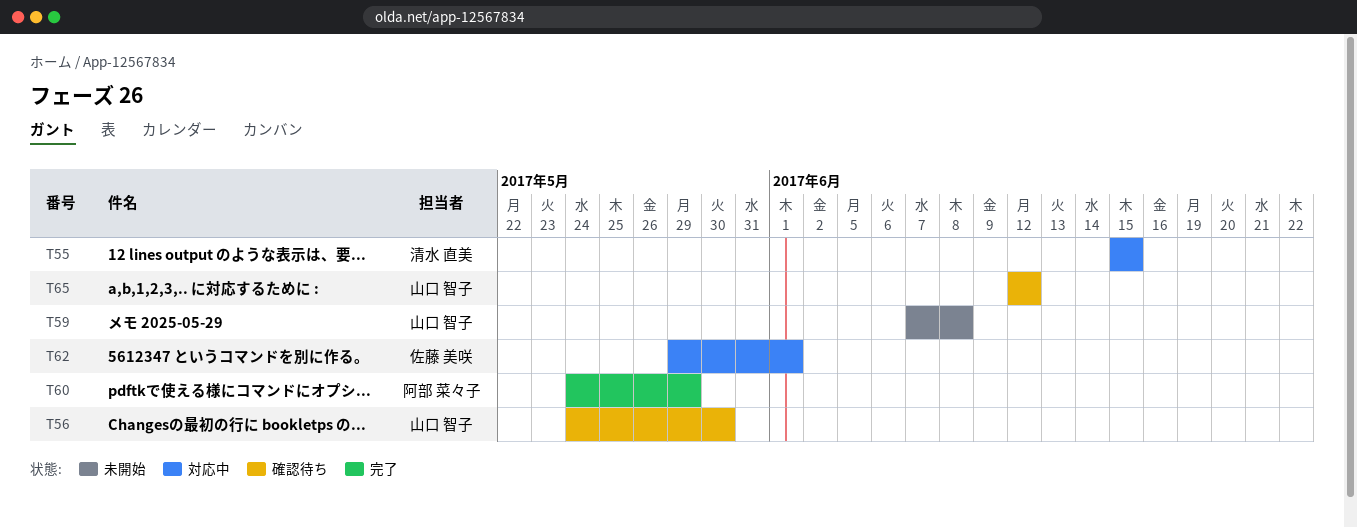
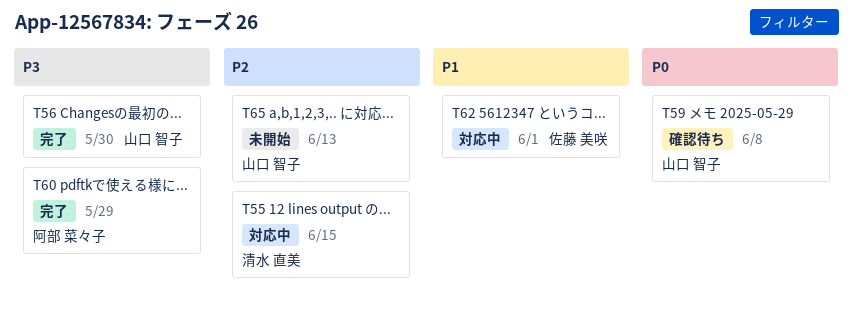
T56, status: 確認待ち -> 完了
T59, status: 未開始 -> 確認待ち
T65, status: 確認待ち -> 未開始
T65, due: Jun 12 -> Jun 13

